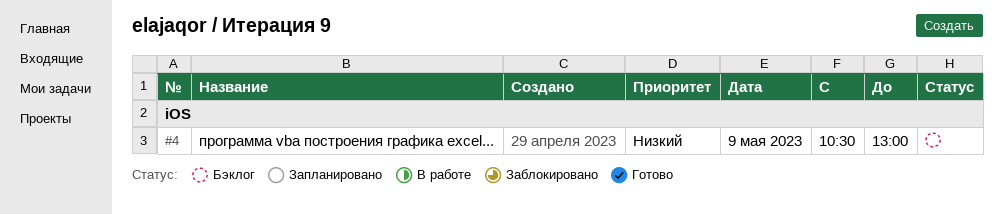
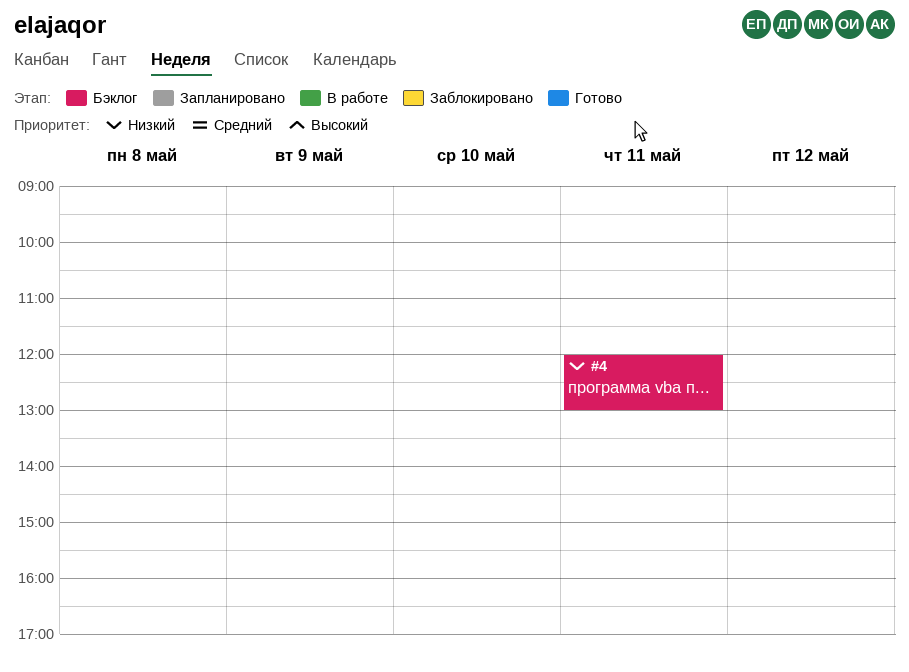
#4, day: May 9 -> May 11
#4, begins: 10:30 -> 12:00

